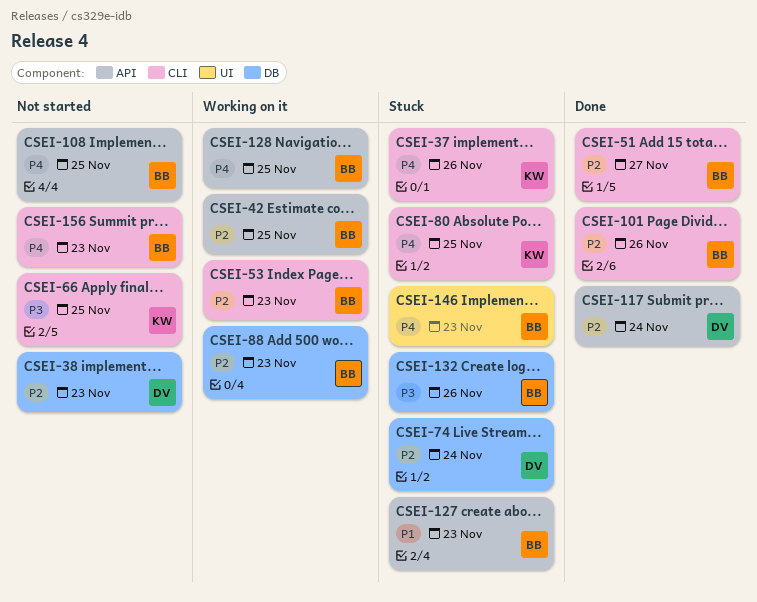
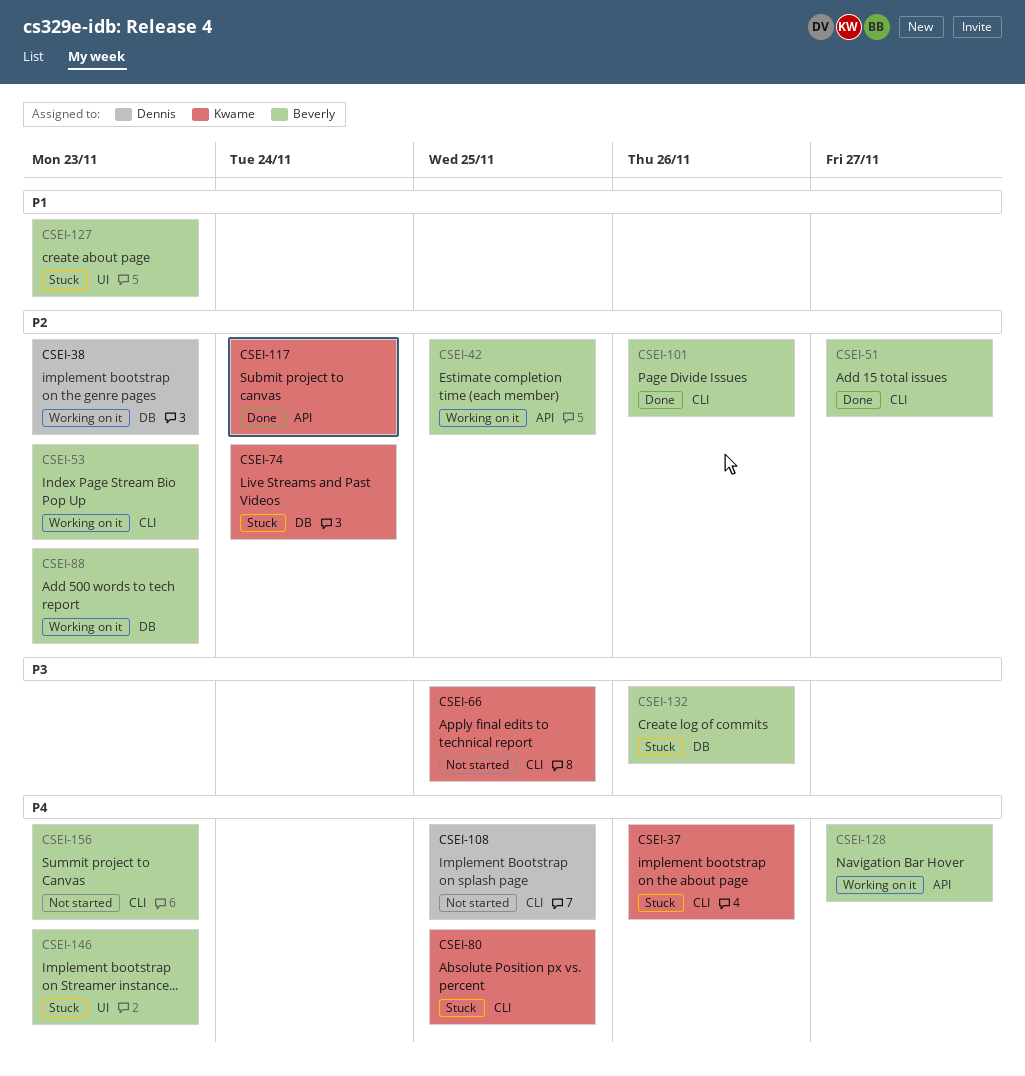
CSEI-38, status: Not started -> Working on it
CSEI-74, owner: Dennis -> Kwame
CSEI-108, owner: Beverly -> Dennis
CSEI-108, label: API -> CLI
CSEI-117, owner: Dennis -> Kwame
CSEI-127, label: API -> UI
CSEI-128, due: Nov 25 -> Nov 27

